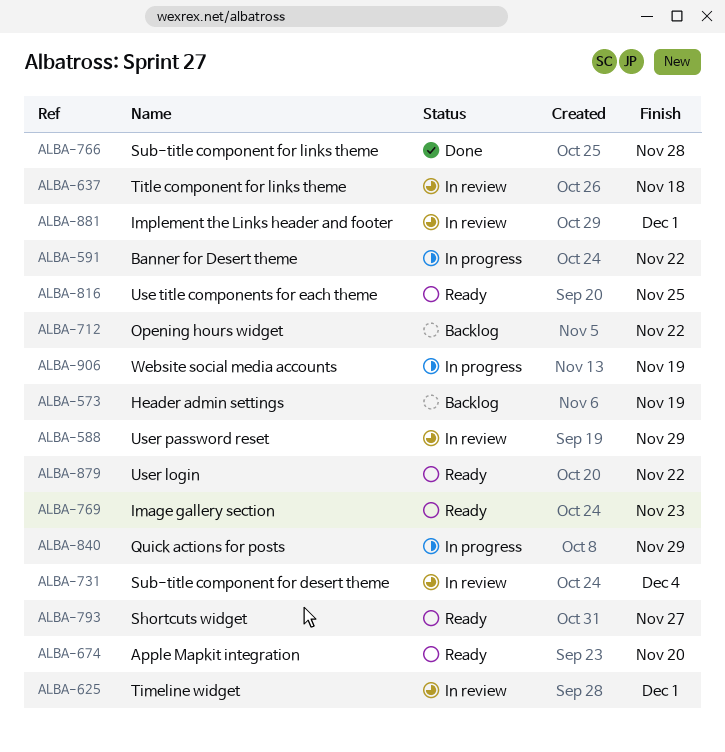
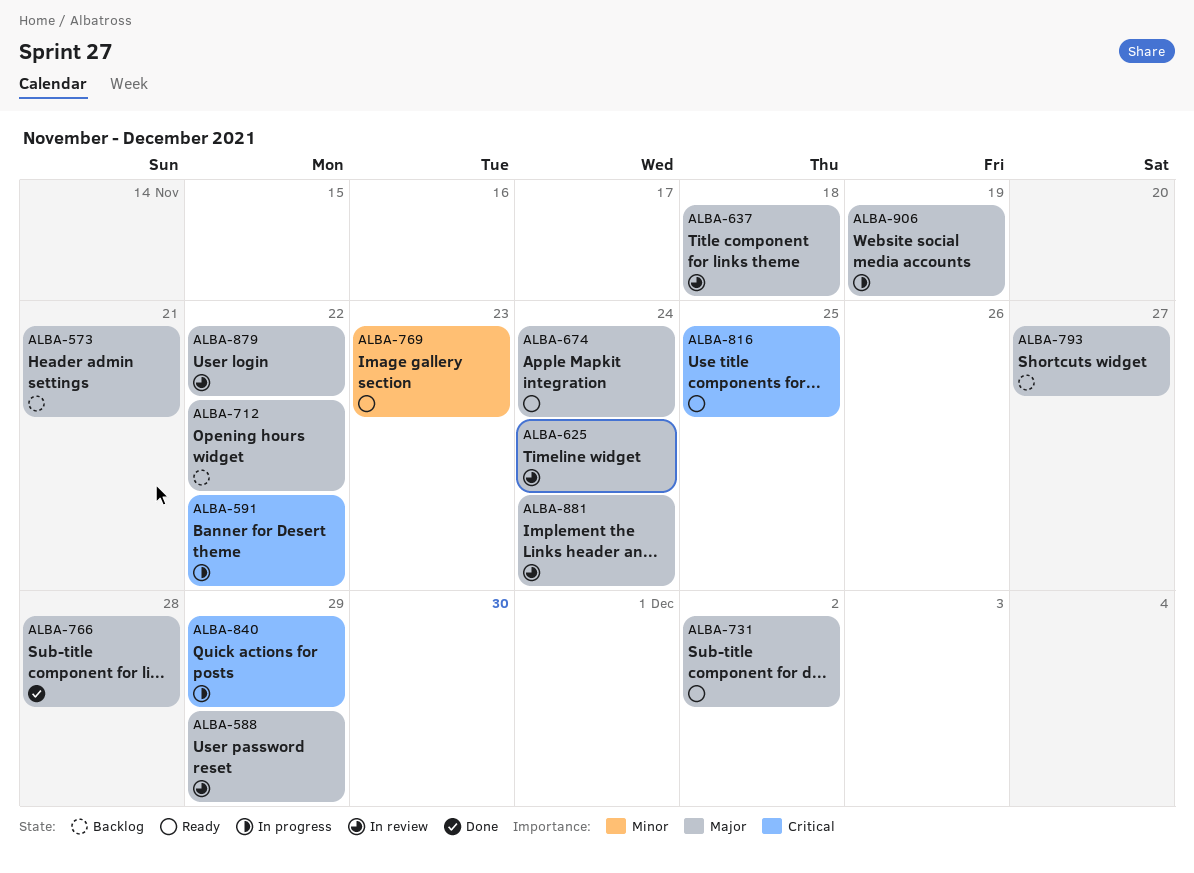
ALBA-573, due: Nov 19 -> Nov 21
ALBA-625, due: Dec 1 -> Nov 24
ALBA-674, due: Nov 20 -> Nov 24
ALBA-731, status: In review -> Ready
ALBA-731, due: Dec 4 -> Dec 2
ALBA-793, status: Ready -> Backlog
ALBA-879, status: Ready -> In review
ALBA-881, due: Dec 1 -> Nov 24

